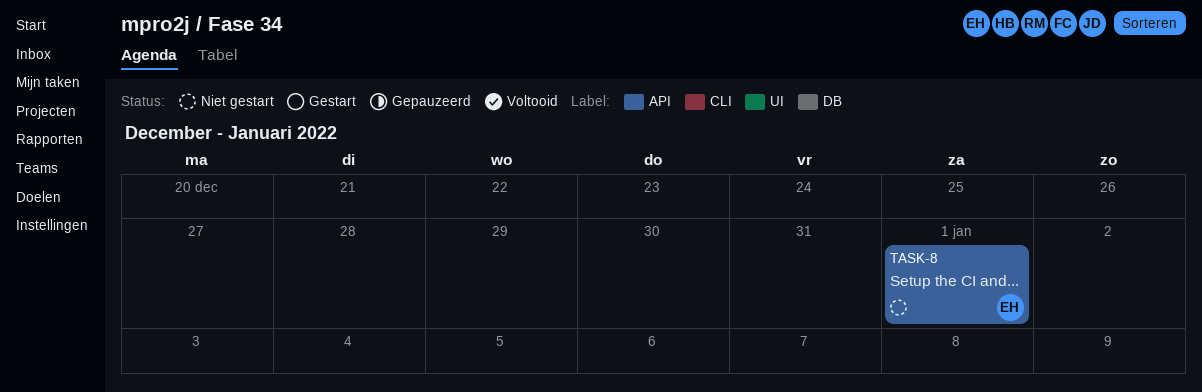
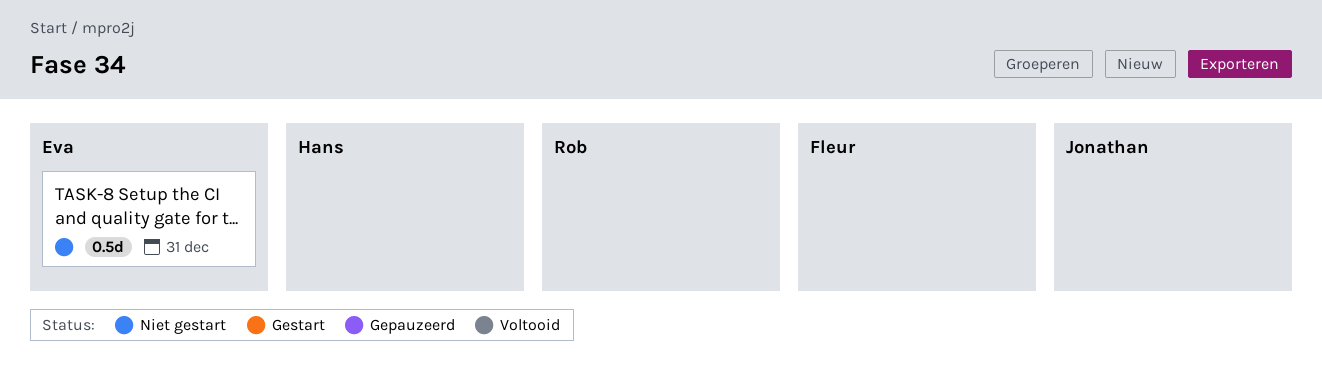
TASK-8, due: Jan 1 -> Dec 31

